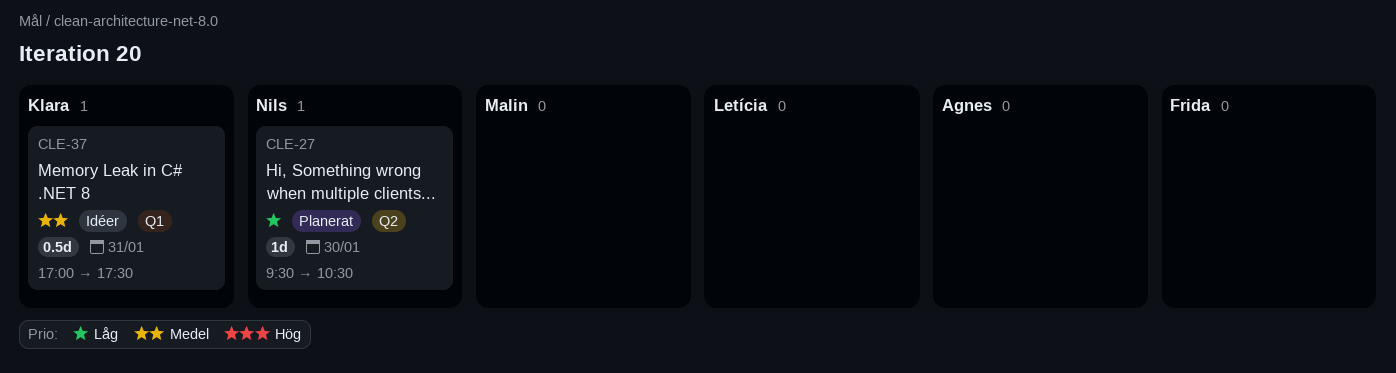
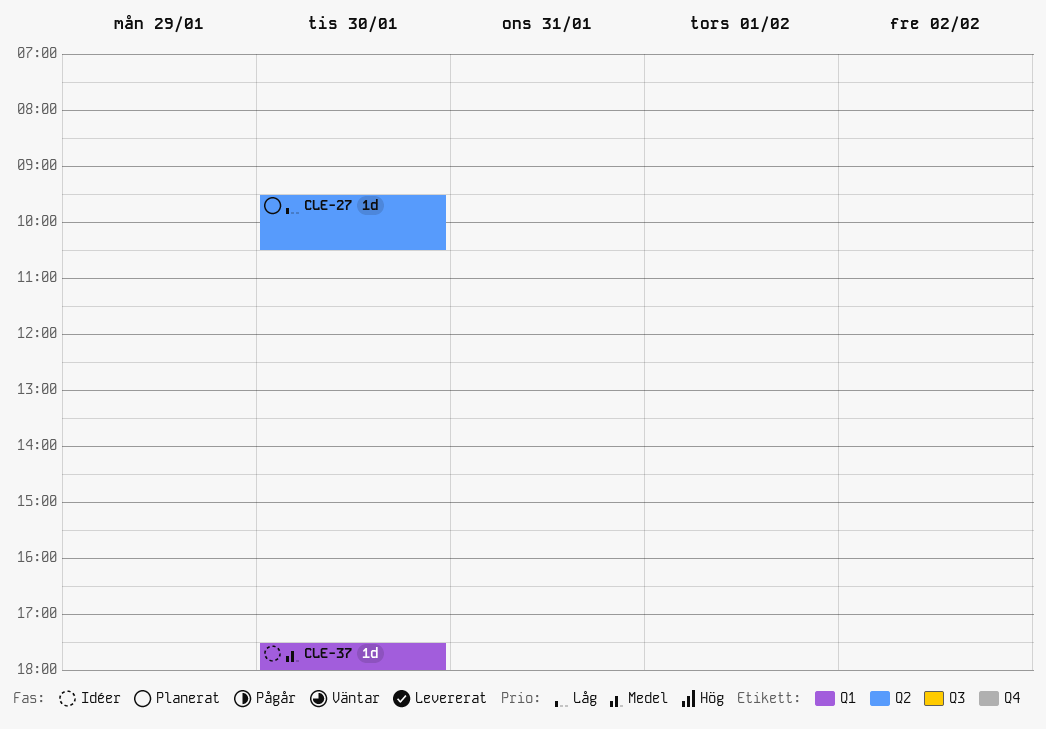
CLE-37, estimate: 0.5d -> 1d
CLE-37, day: Jan 31 -> Jan 30
CLE-37, begins: 17:00 -> 17:30
CLE-37, ends: 17:30 -> 18:00

